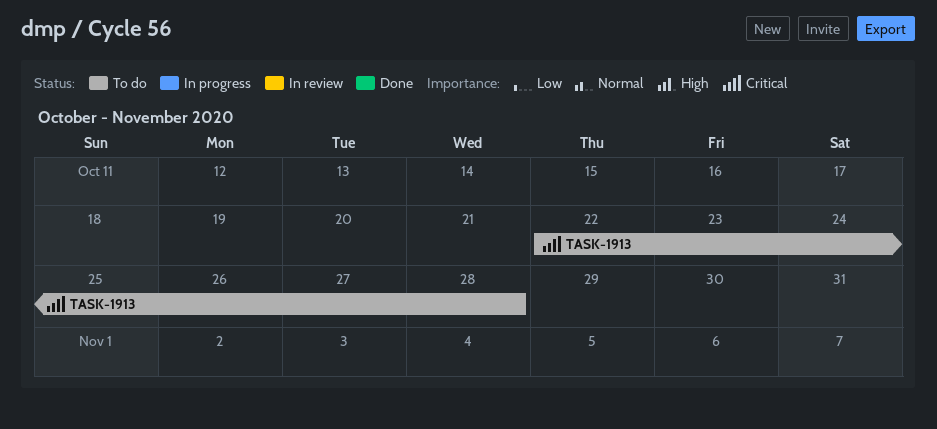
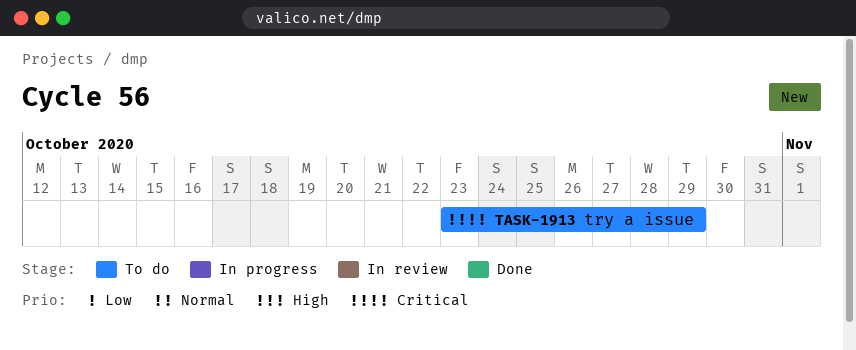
TASK-1913, start: Oct 22 -> Oct 23
TASK-1913, due: Oct 28 -> Oct 29

